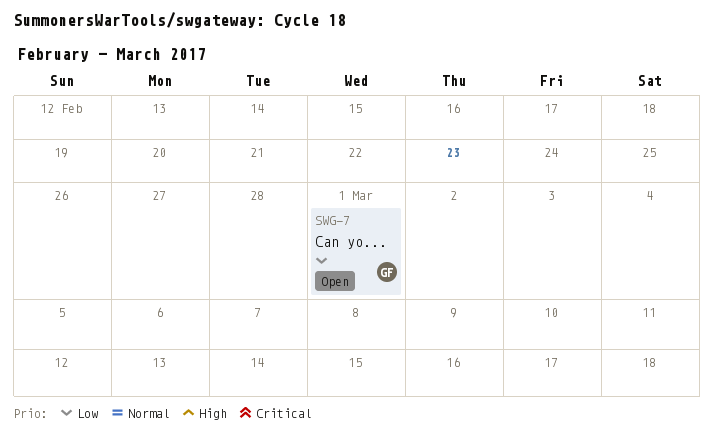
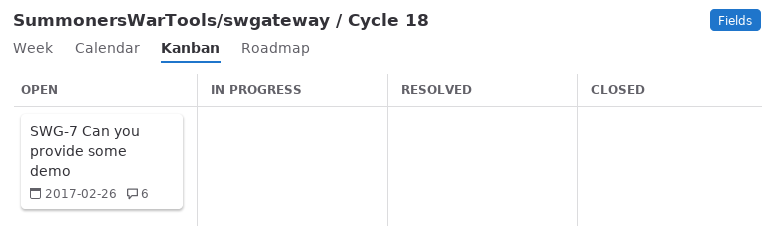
SWG-7, due: Mar 1 -> Feb 26

